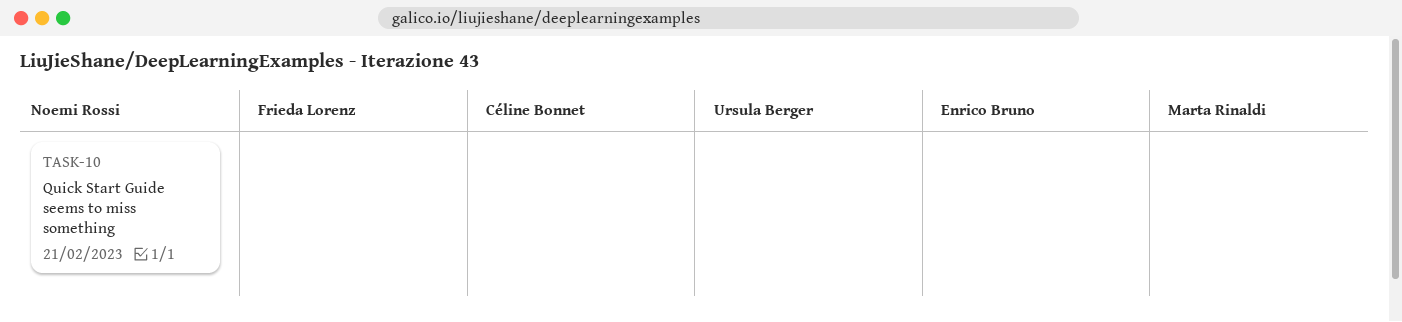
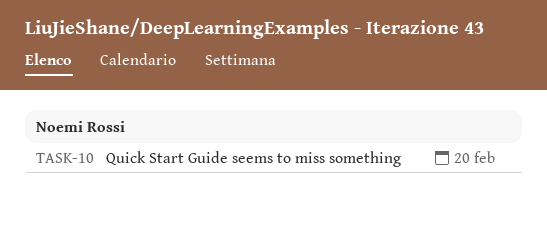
TASK-10, due: Feb 21 -> Feb 20

